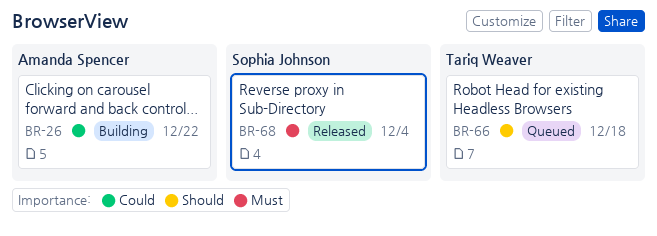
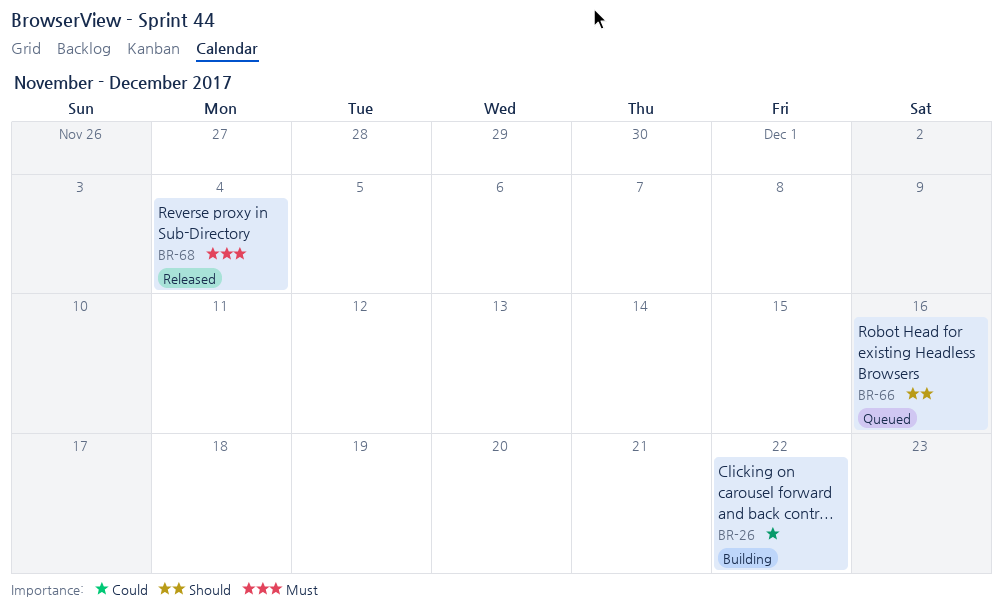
BR-66, due: Dec 18 -> Dec 16

